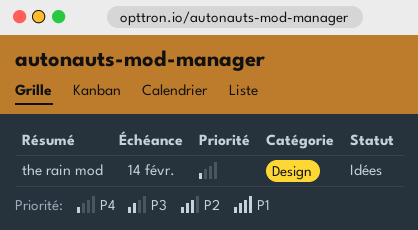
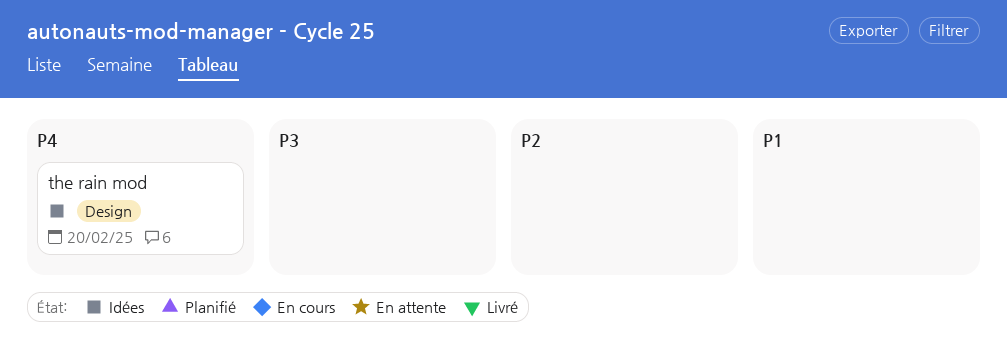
the rain mod, due: Feb 14 -> Feb 20

